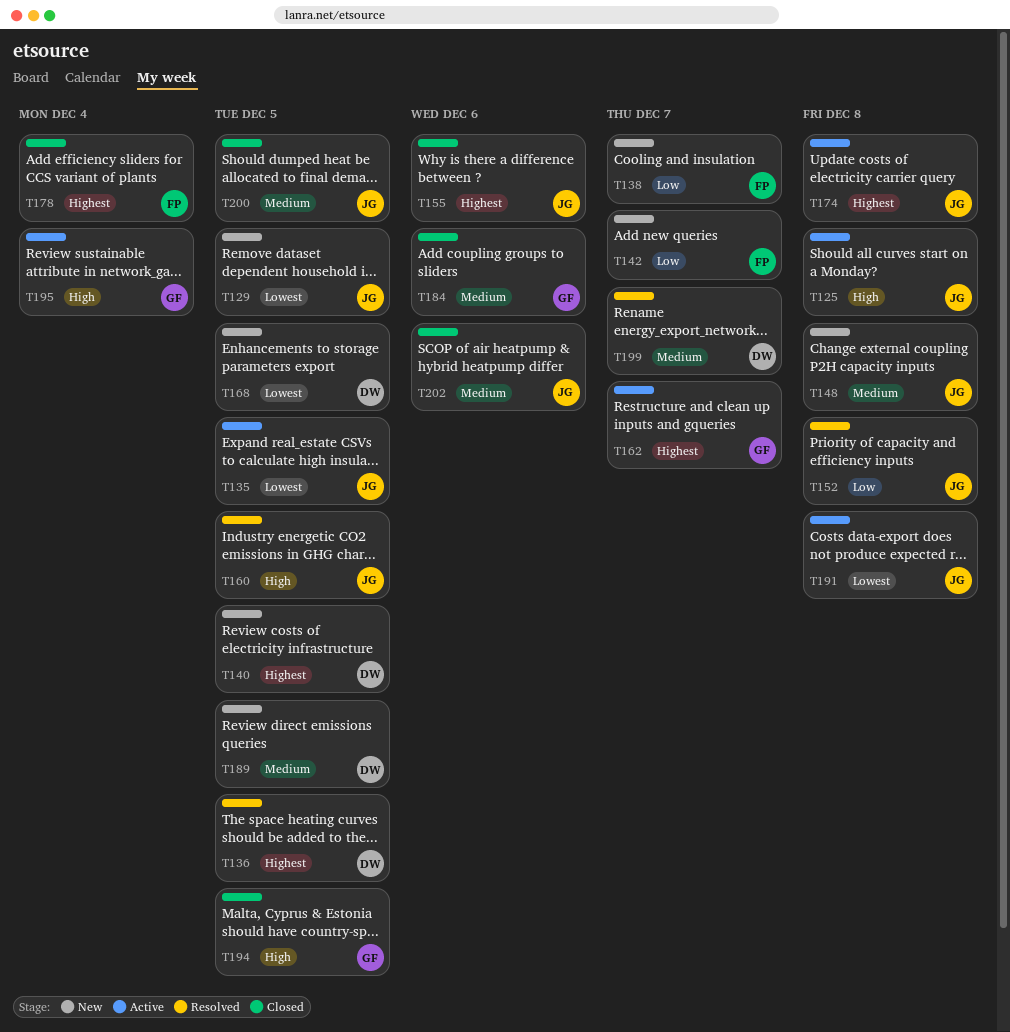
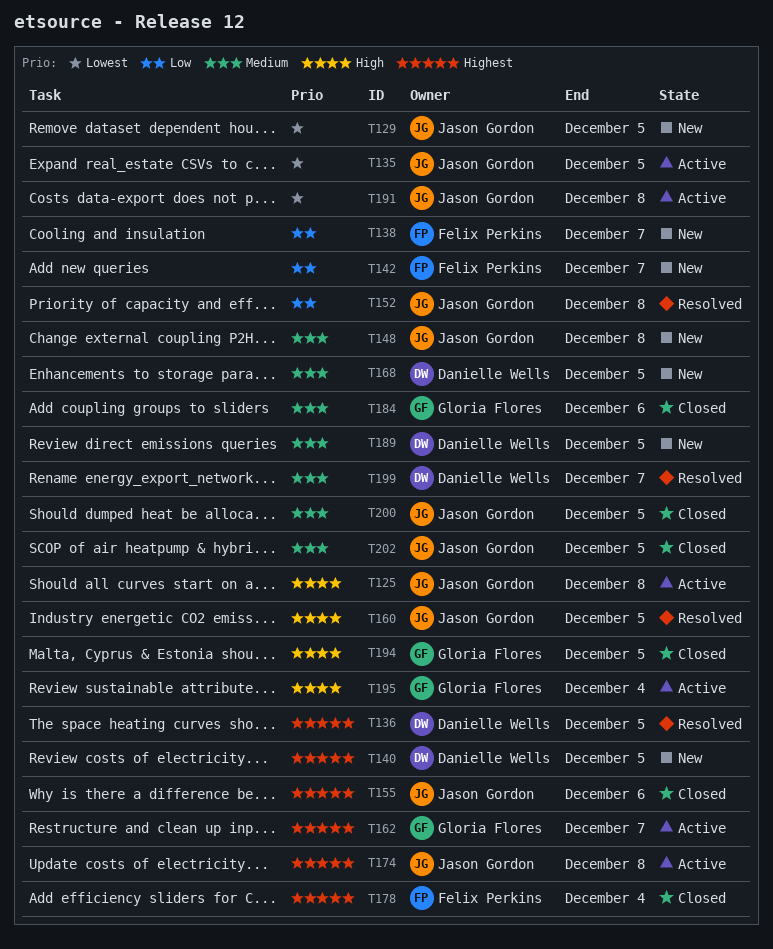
T168, priority: Lowest -> Medium
T202, due: Dec 6 -> Dec 5

